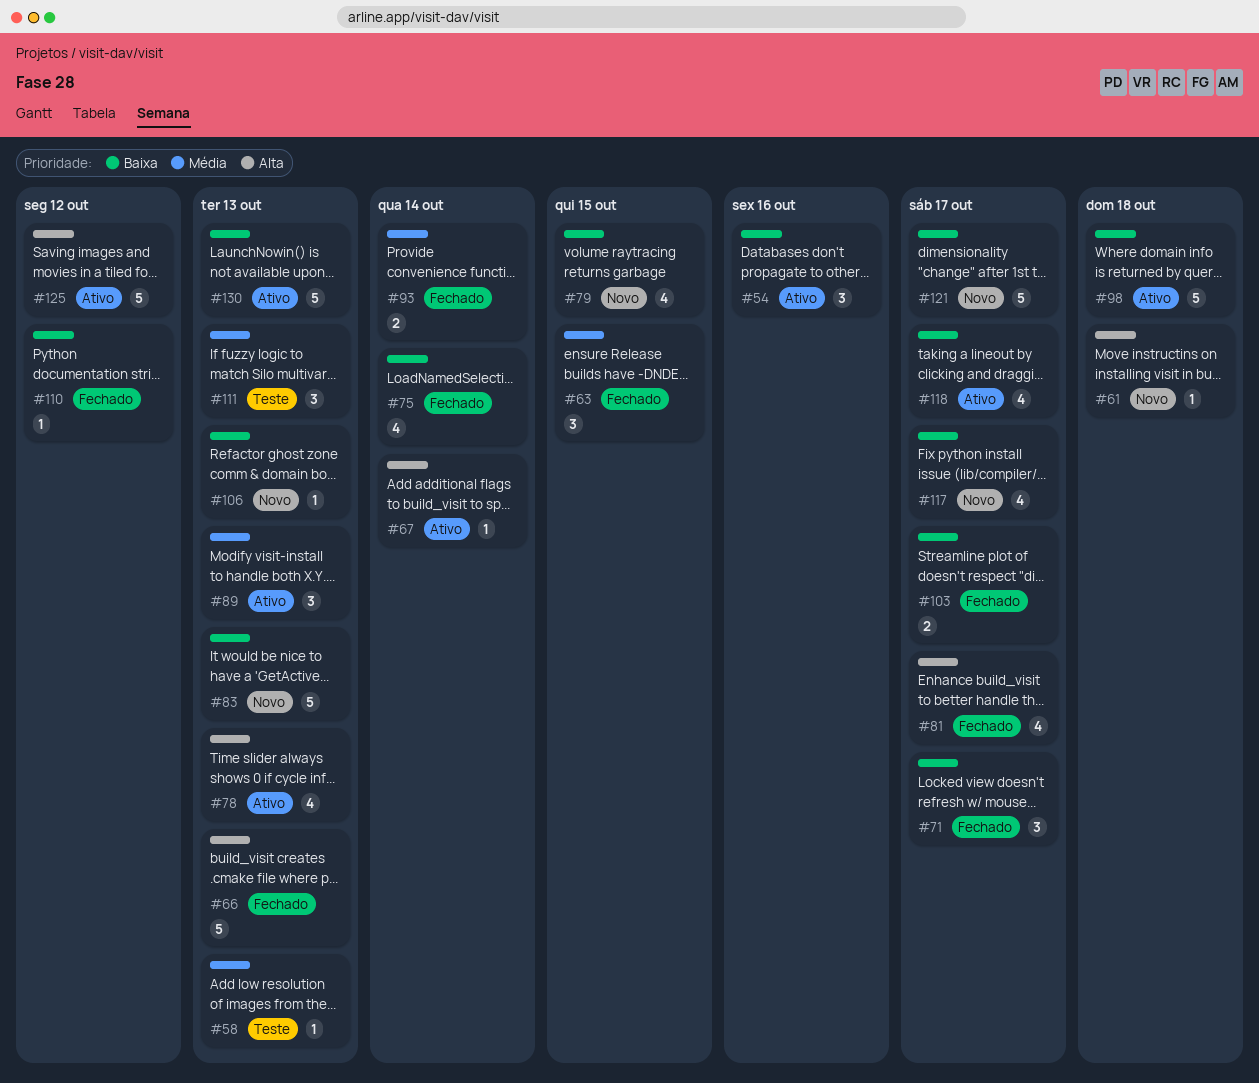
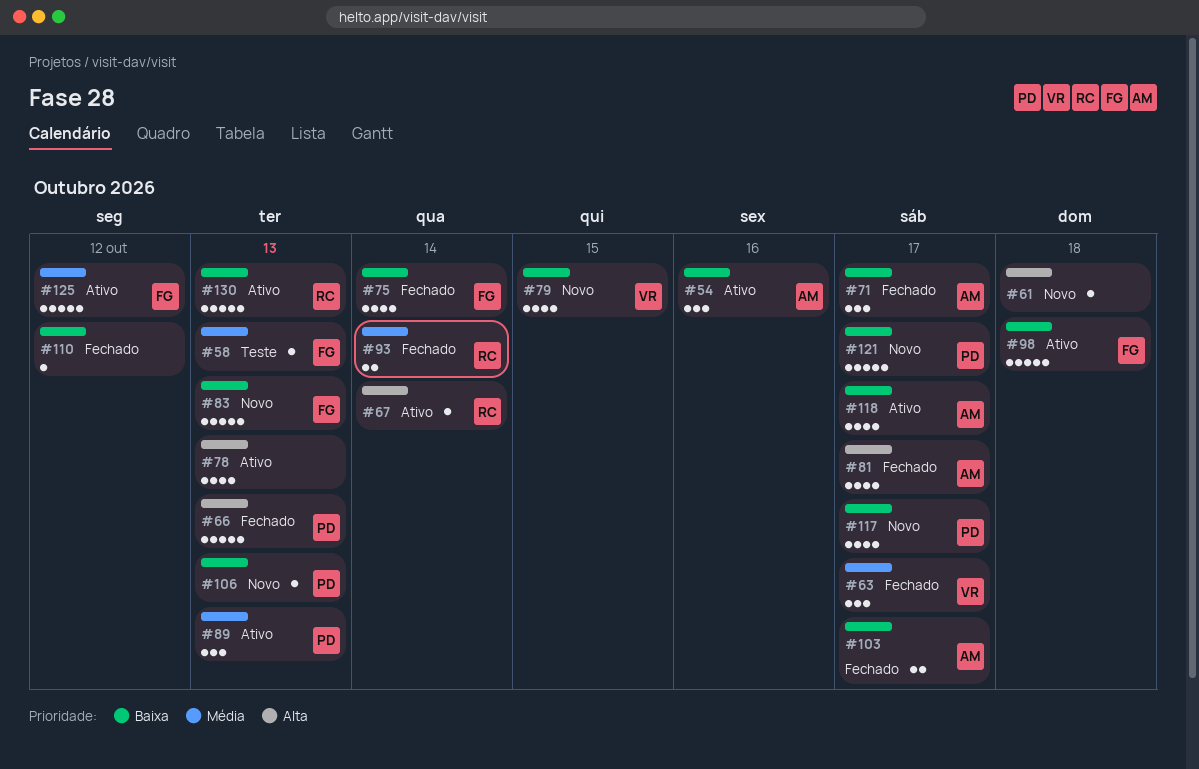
#63, due: Oct 15 -> Oct 17
#111: present -> none
#125, priority: Alta -> Média

